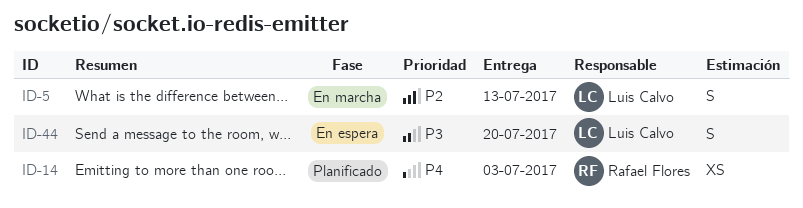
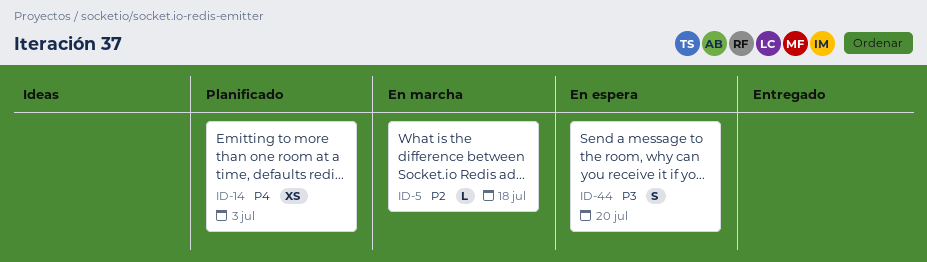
ID-5, estimate: S -> L
ID-5, due: Jul 13 -> Jul 18

